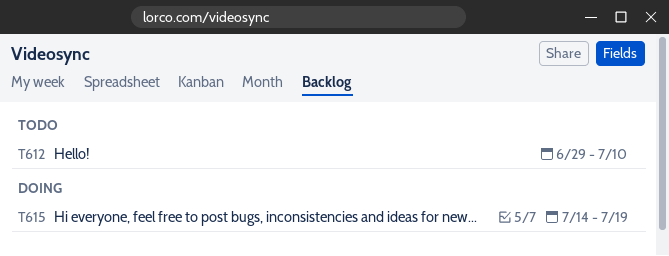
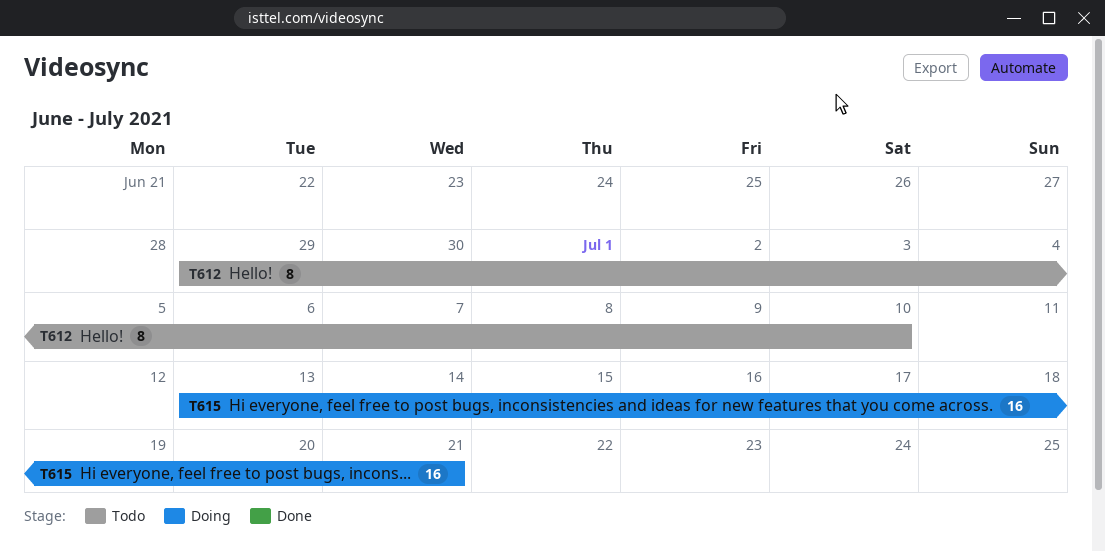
T615, start: Jul 14 -> Jul 13
T615, due: Jul 19 -> Jul 21

